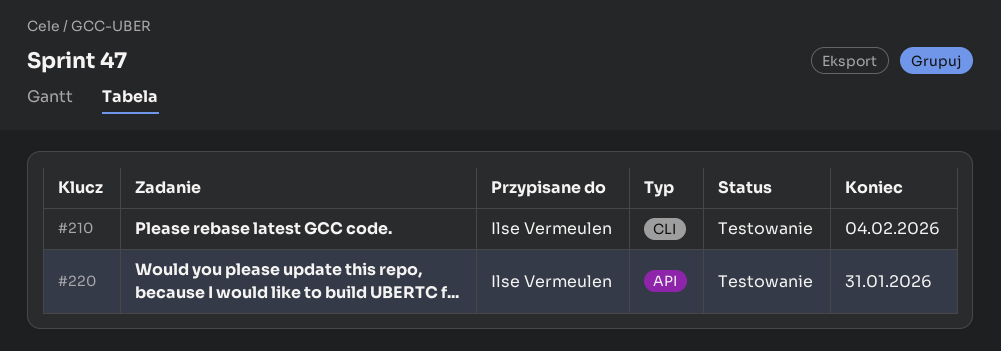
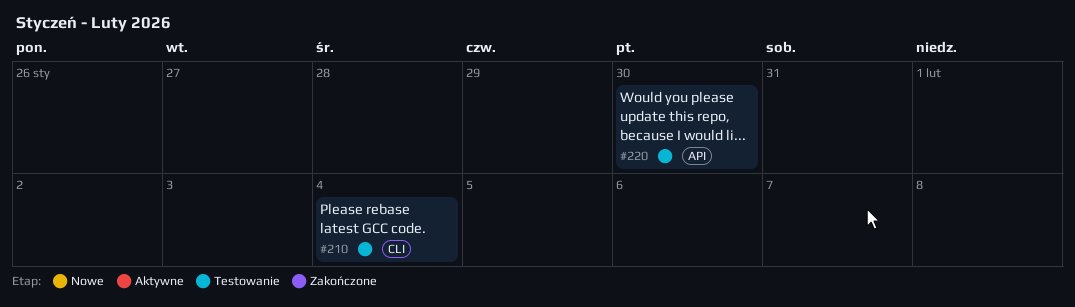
#220, due: Jan 31 -> Jan 30

